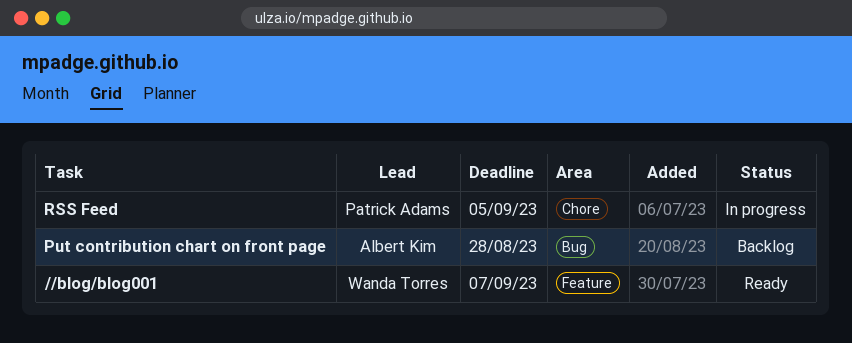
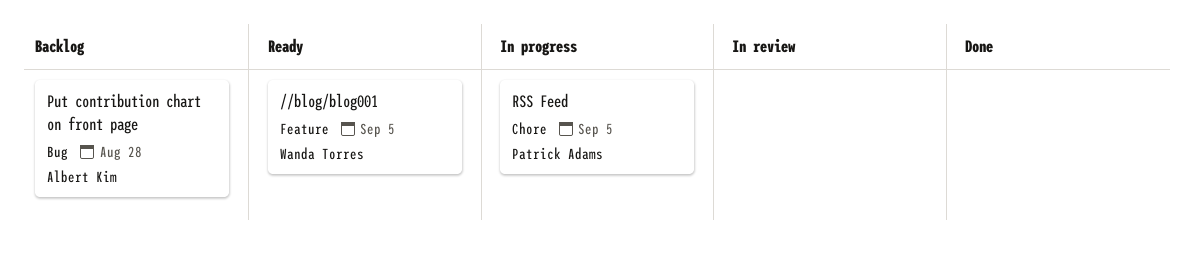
//blog/blog001, due: Sep 7 -> Sep 5

